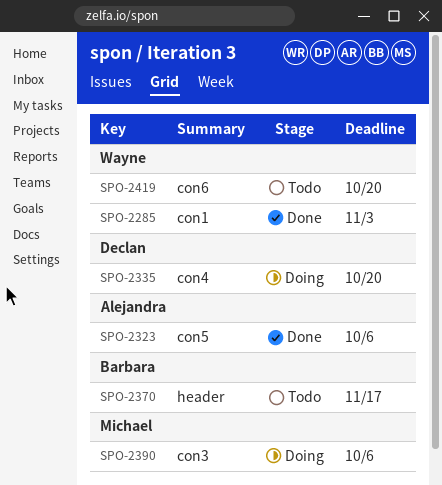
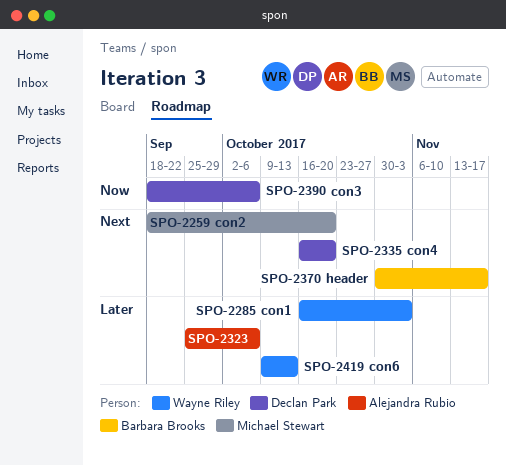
SPO-2259: none -> present
SPO-2390, owner: Michael Stewart -> Declan Park
SPO-2419, due: Oct 20 -> Oct 13

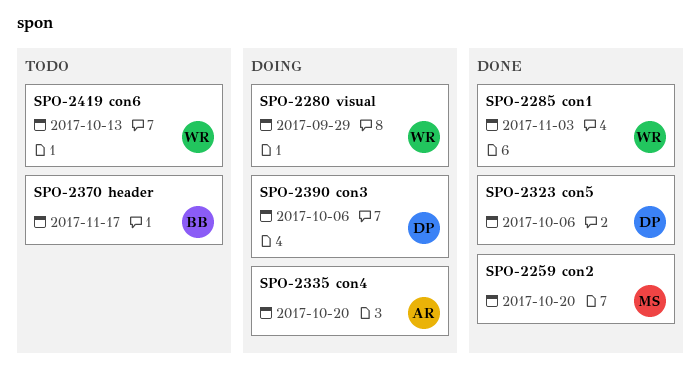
SPO-2280: none -> present
SPO-2323, owner: Alejandra Rubio -> Declan Park
SPO-2335, owner: Declan Park -> Alejandra Rubio

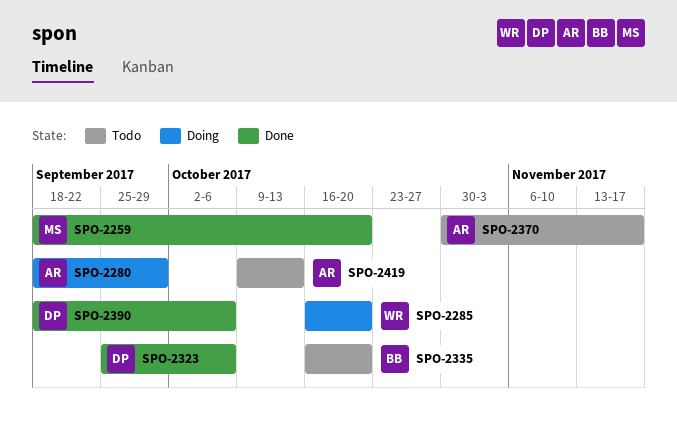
SPO-2280, owner: WR -> AR
SPO-2285, status: Done -> Doing
SPO-2285, due: Nov 3 -> Oct 20
SPO-2335, status: Doing -> Todo
SPO-2335, owner: AR -> BB
SPO-2370, owner: BB -> AR
SPO-2390, status: Doing -> Done
SPO-2419, owner: WR -> AR

